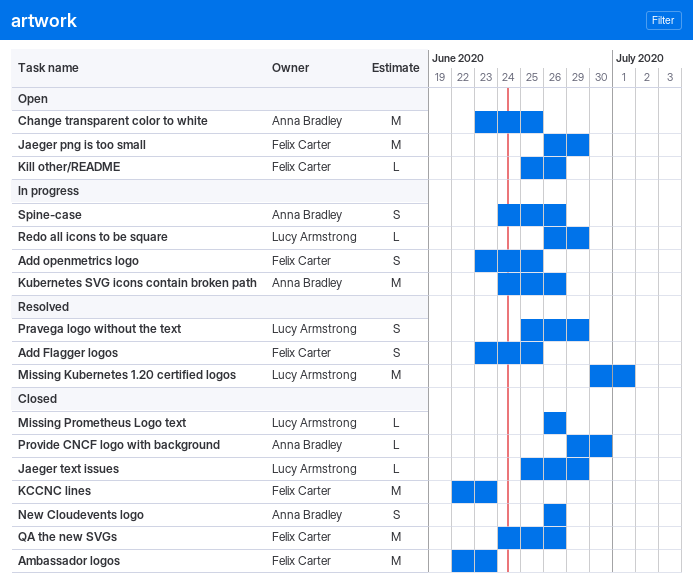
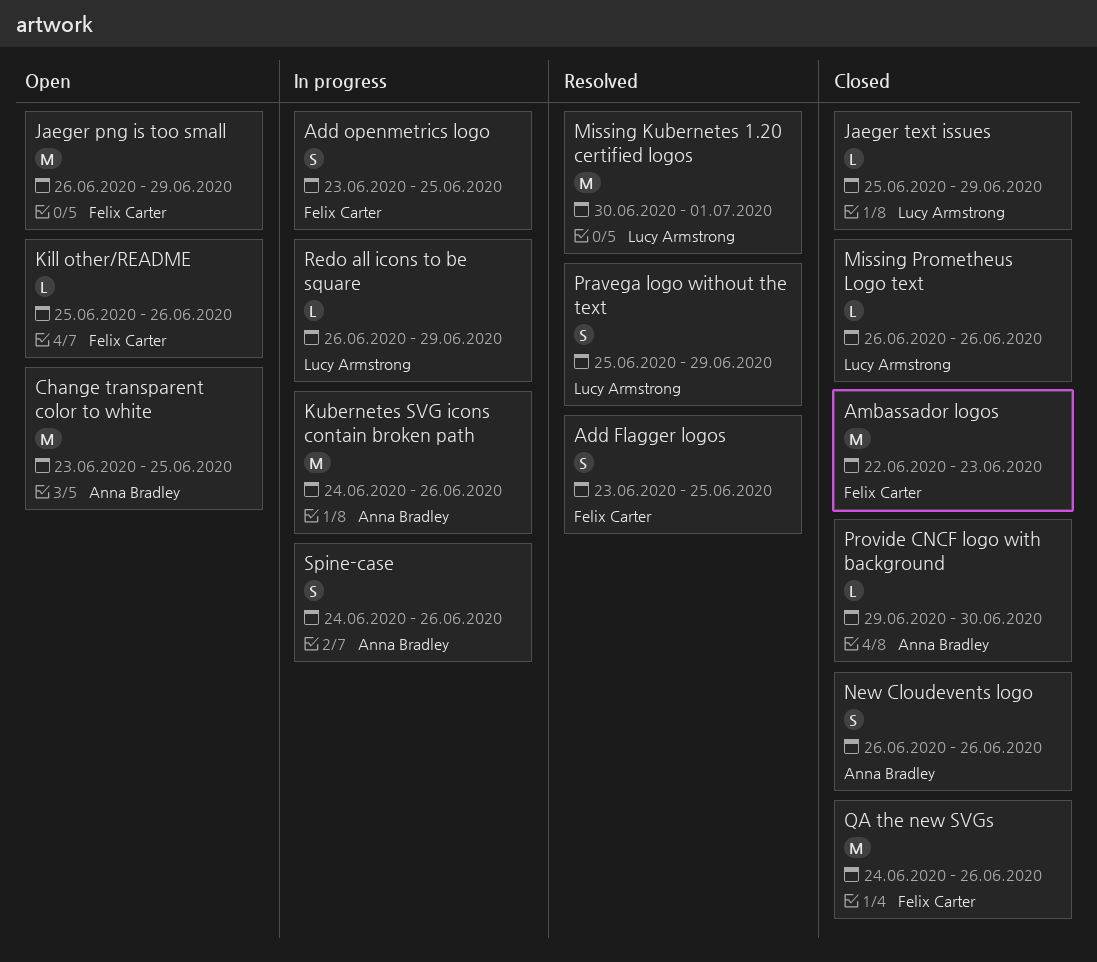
KCCNC lines: present -> none

